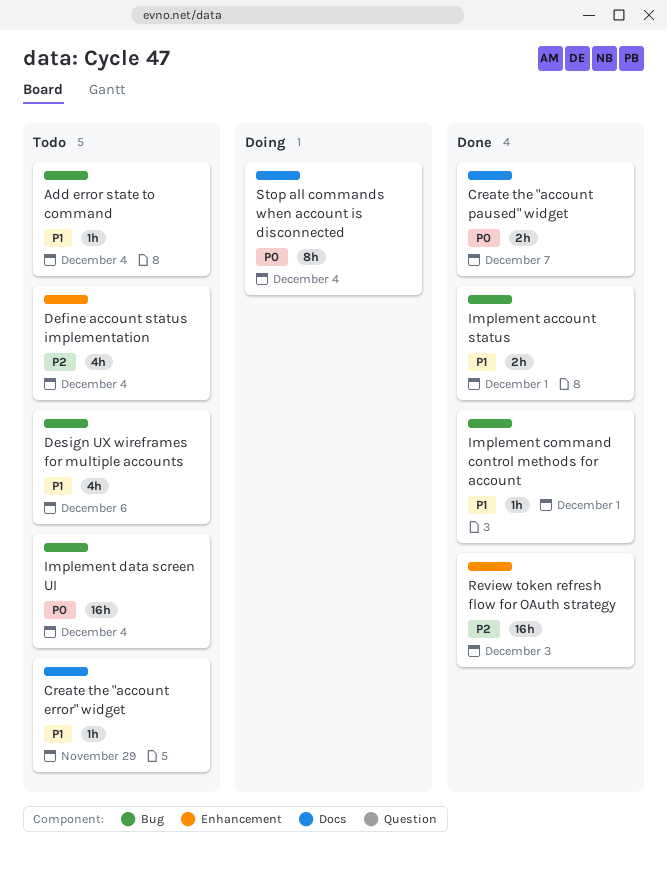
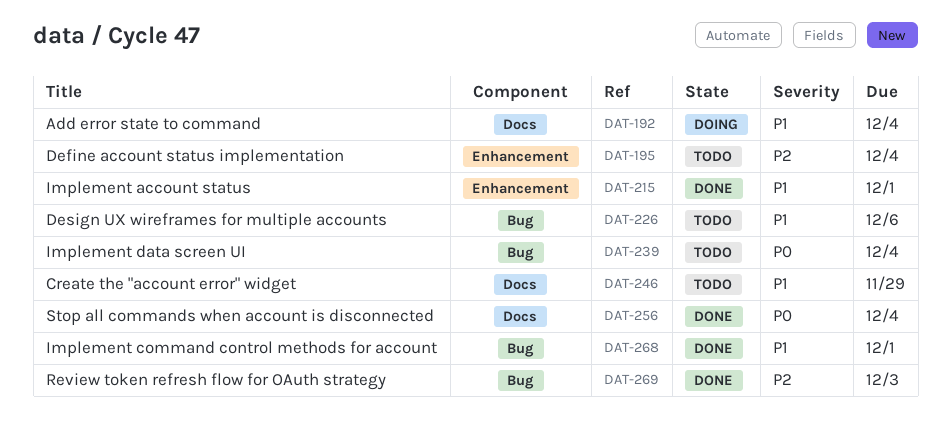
Add error state to command, status: Todo -> Doing
Add error state to command, label: Bug -> Docs
Create the "account paused" widget: present -> none
Implement account status, label: Bug -> Enhancement
Review token refresh flow for OAuth strategy, label: Enhancement -> Bug
Stop all commands when account is disconnected, status: Doing -> Done

